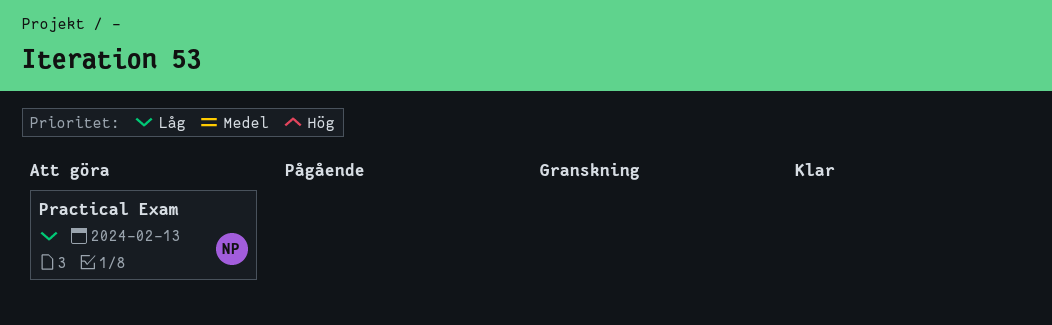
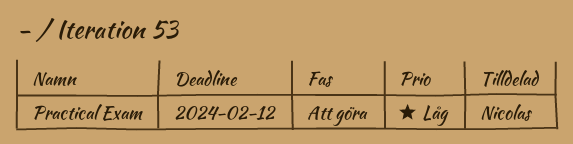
Practical Exam, due: Feb 13 -> Feb 12

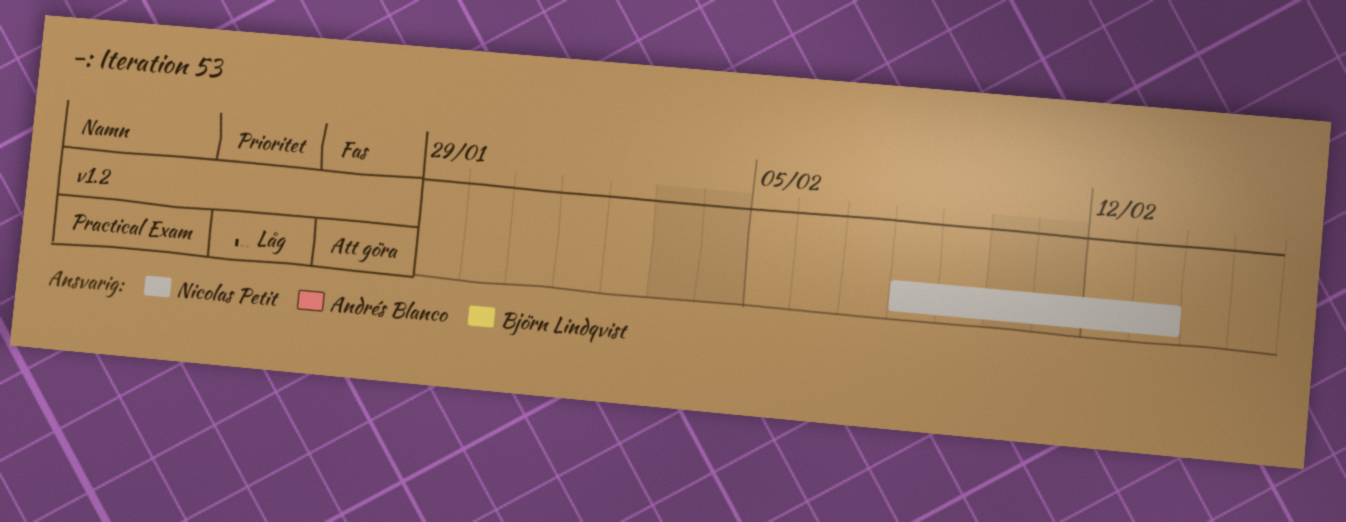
Practical Exam, due: Feb 12 -> Feb 13

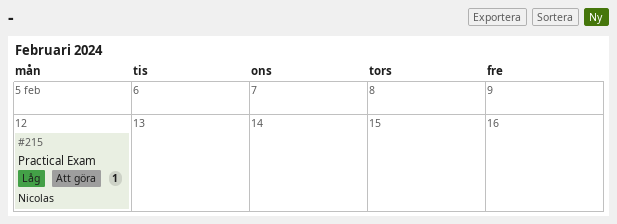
Practical Exam, due: Feb 13 -> Feb 12

